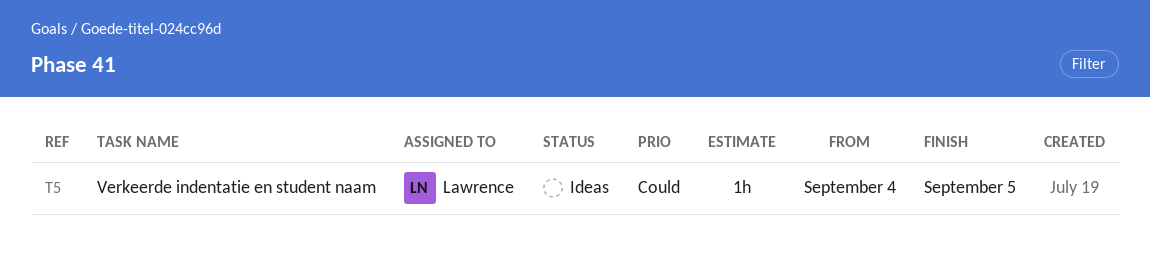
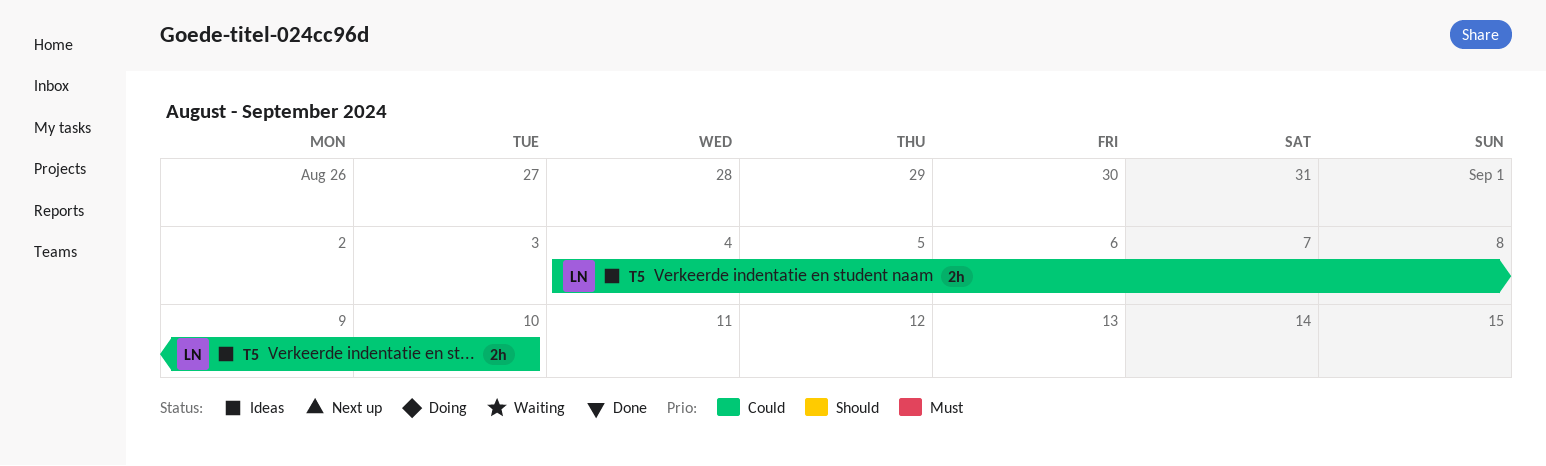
T5, estimate: 1h -> 2h
T5, due: Sep 5 -> Sep 10

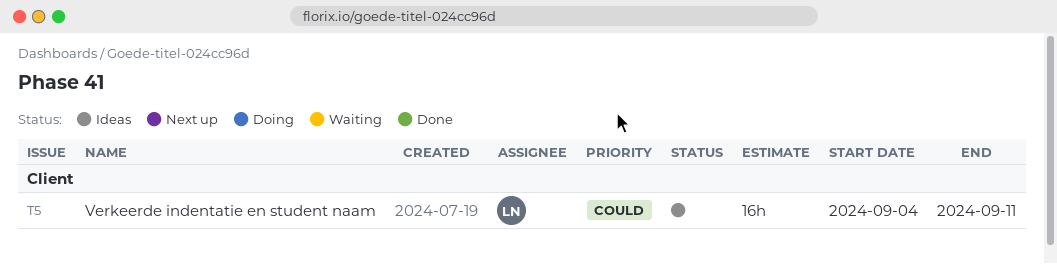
T5, estimate: 2h -> 16h
T5, due: Sep 10 -> Sep 11

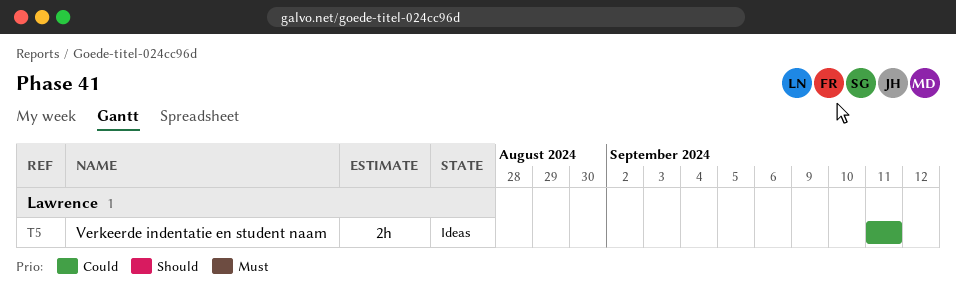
T5, estimate: 16h -> 2h
T5, start: Sep 4 -> Sep 11

